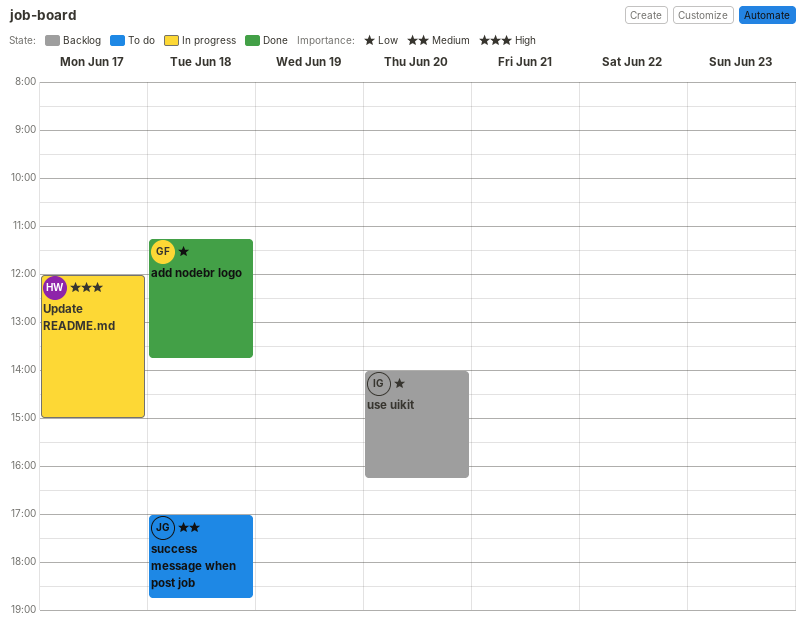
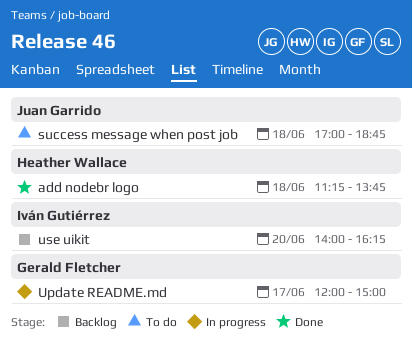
add nodebr logo, owner: Gerald Fletcher -> Heather Wallace
Update README.md, owner: Heather Wallace -> Gerald Fletcher

